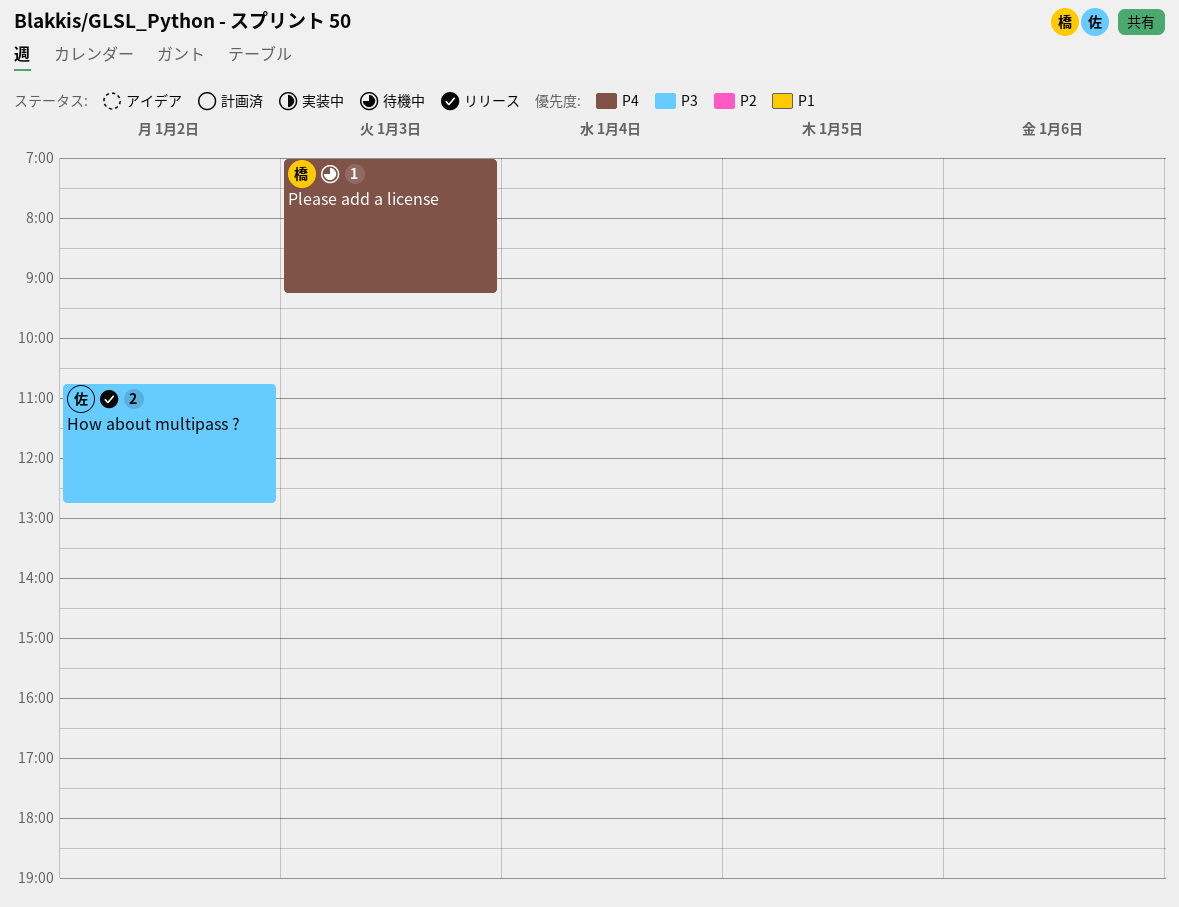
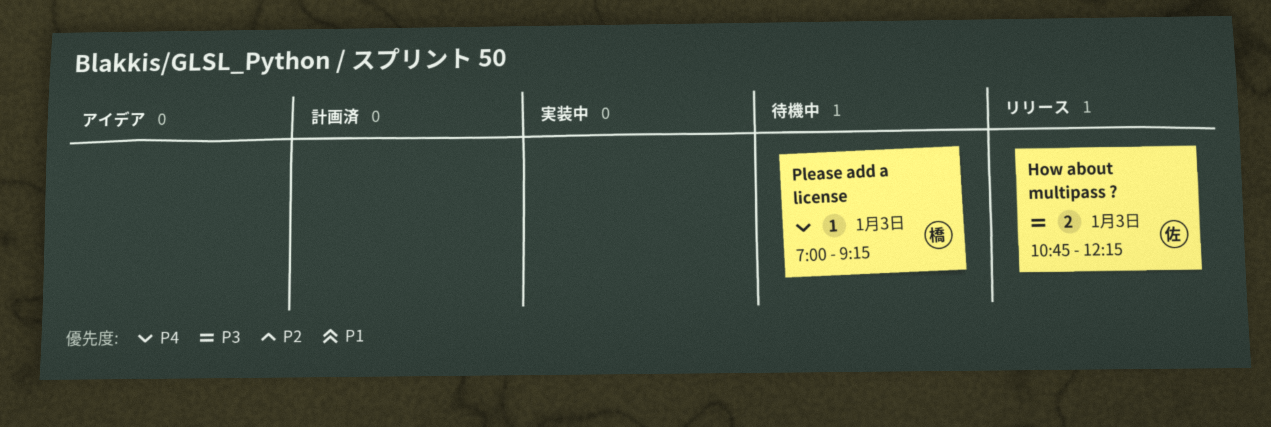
How about multipass ?, day: Jan 2 -> Jan 3
How about multipass ?, ends: 12:45 -> 12:15

